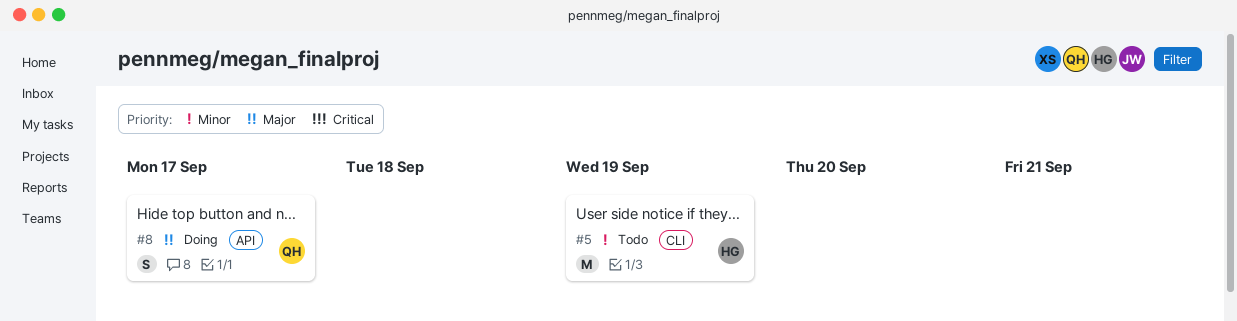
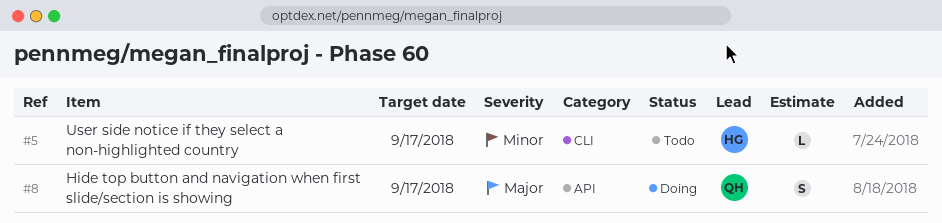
#5, estimate: M -> L
#5, due: Sep 19 -> Sep 17

